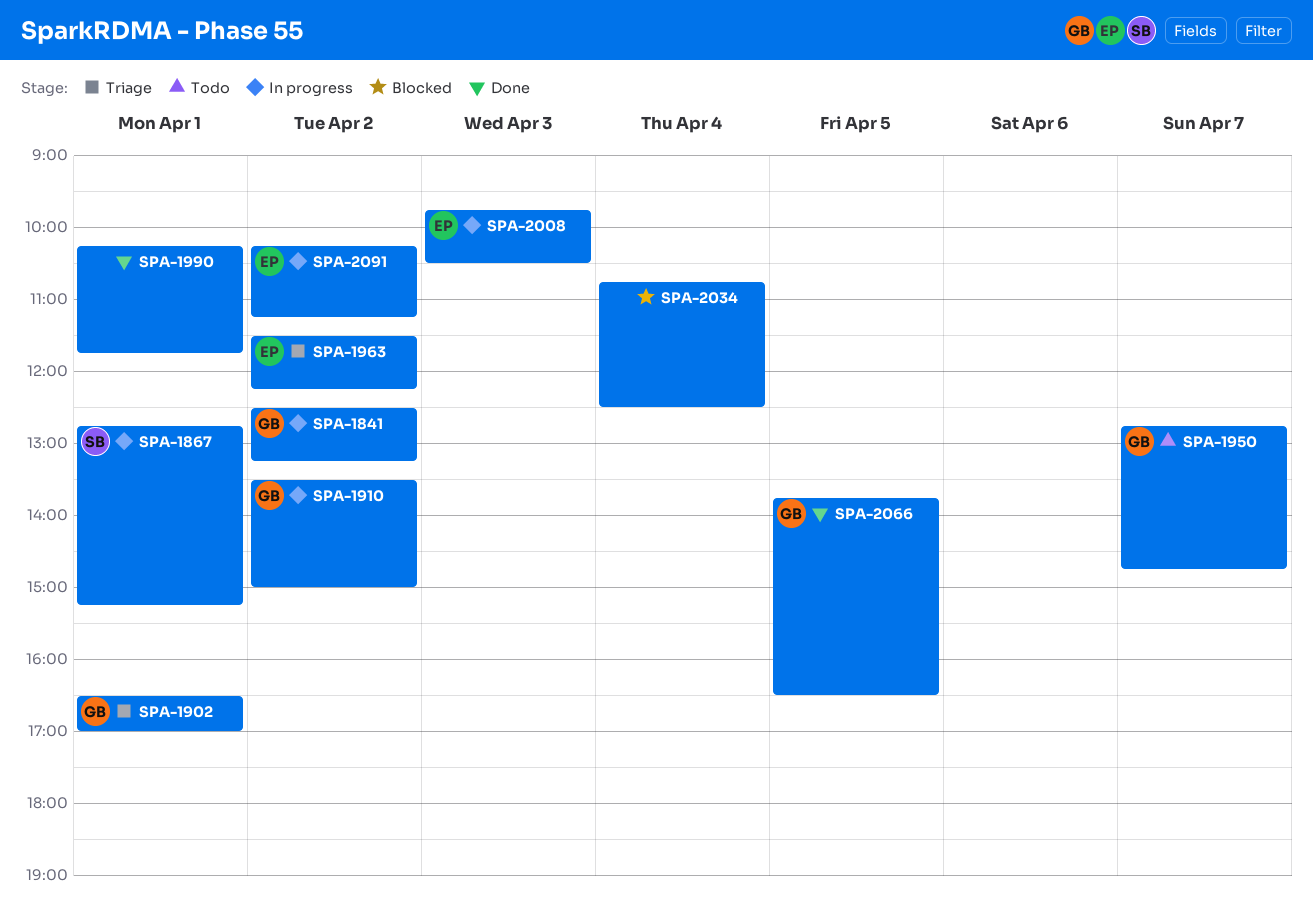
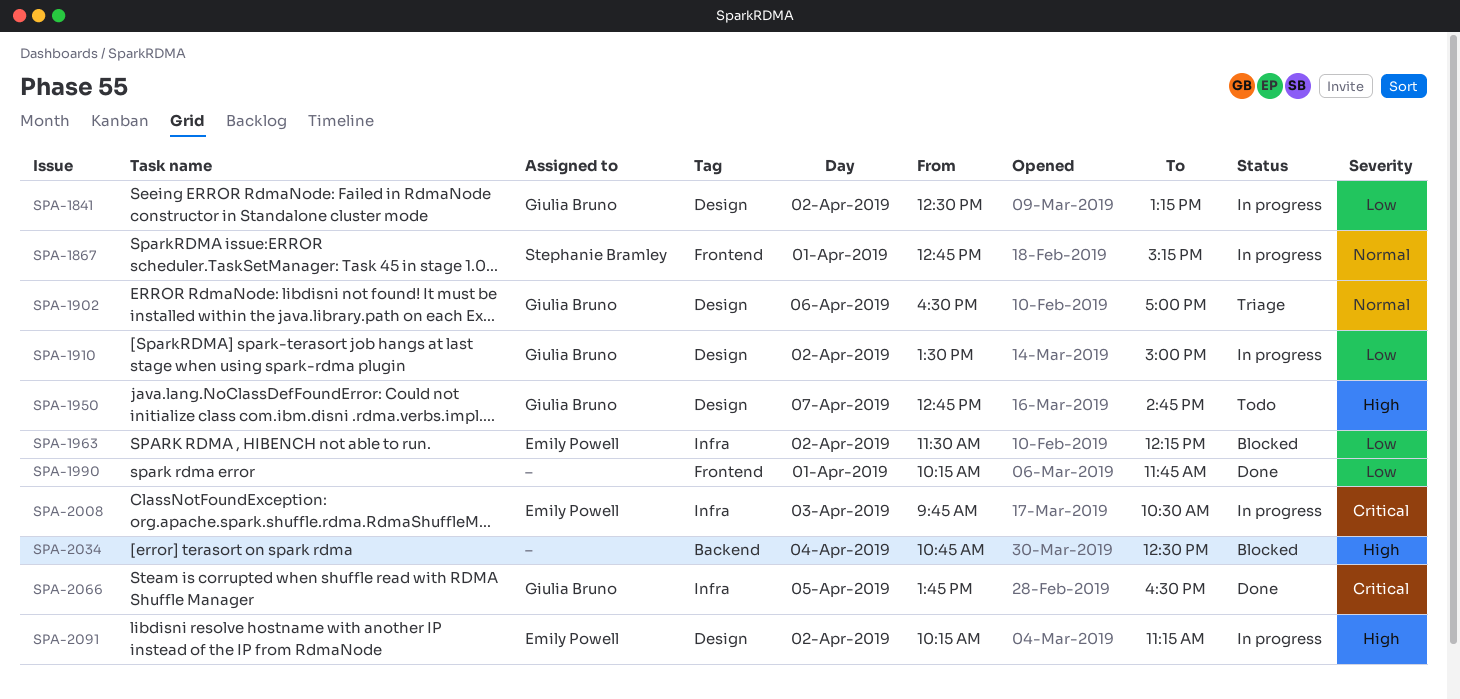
SPA-1902, day: Apr 1 -> Apr 6
SPA-1963, status: Triage -> Blocked

